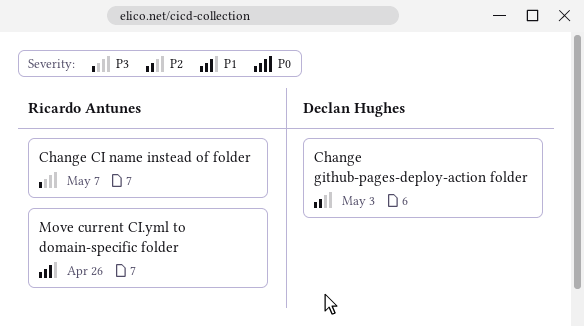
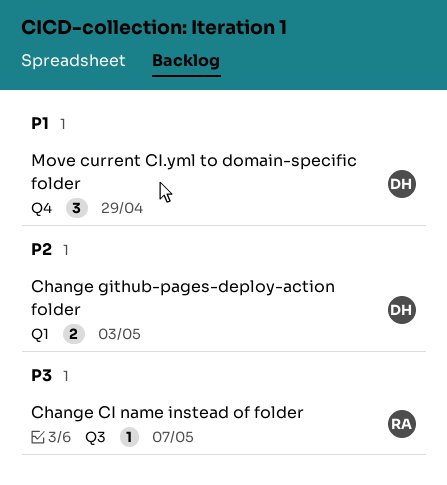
Move current CI.yml to domain-specific folder, owner: Ricardo Antunes -> Declan Hughes
Move current CI.yml to domain-specific folder, due: Apr 26 -> Apr 29

